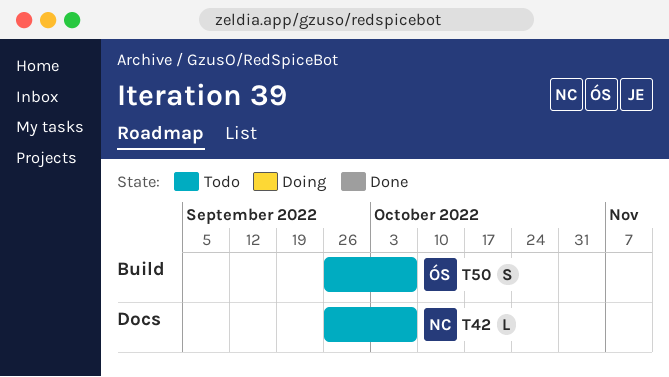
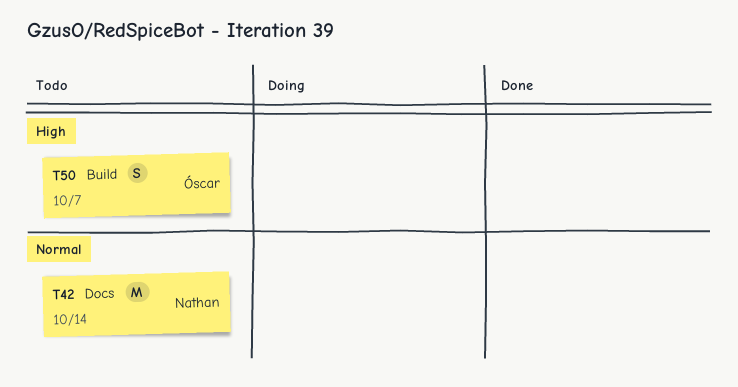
T42, estimate: L -> M
T42, due: Oct 7 -> Oct 14

